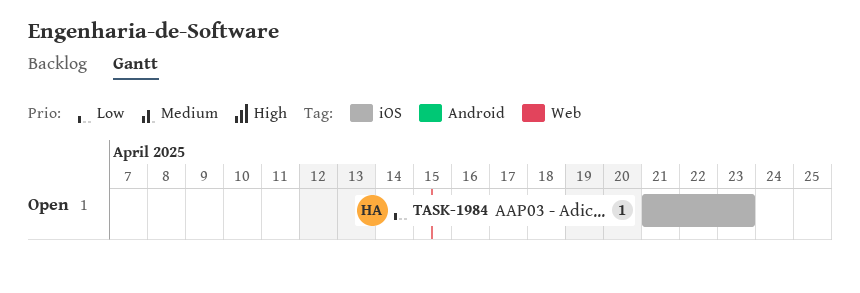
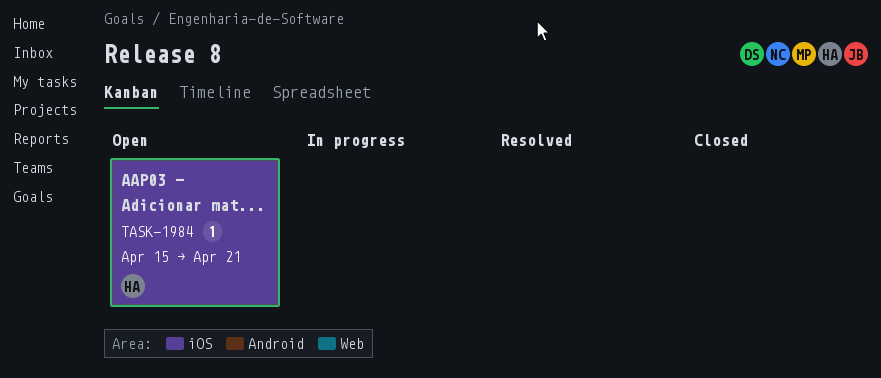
TASK-1984, start: Apr 21 -> Apr 15
TASK-1984, due: Apr 23 -> Apr 21

